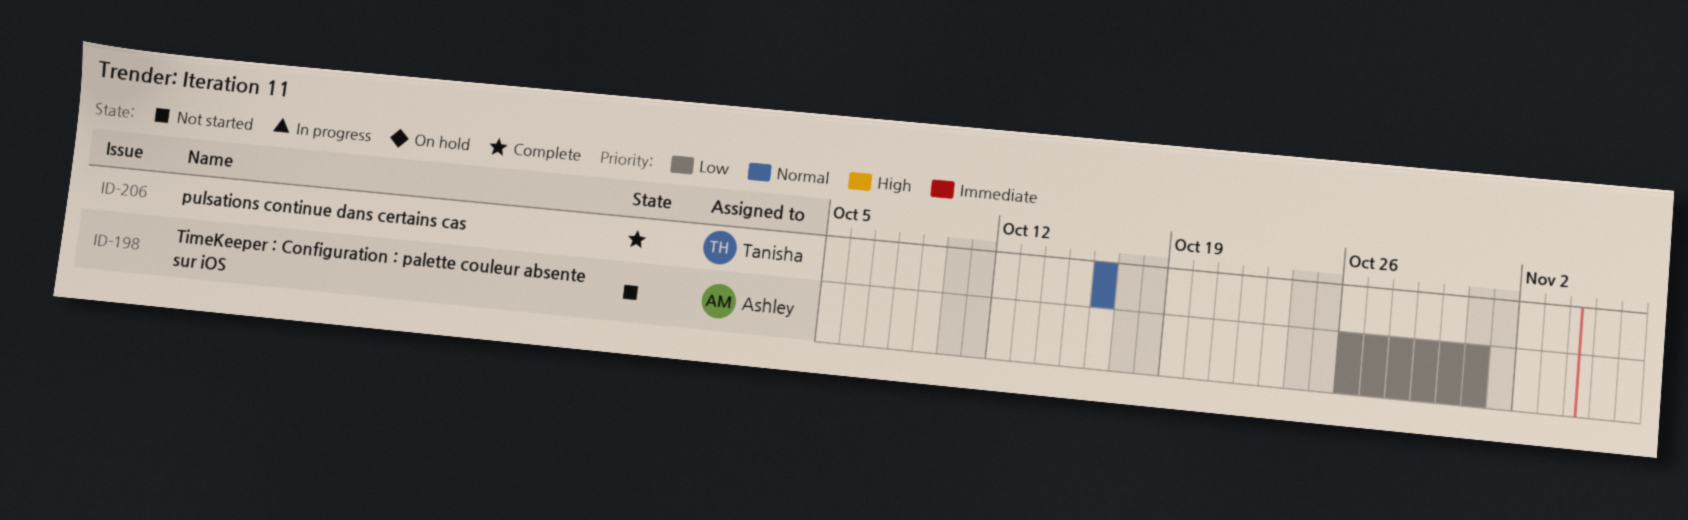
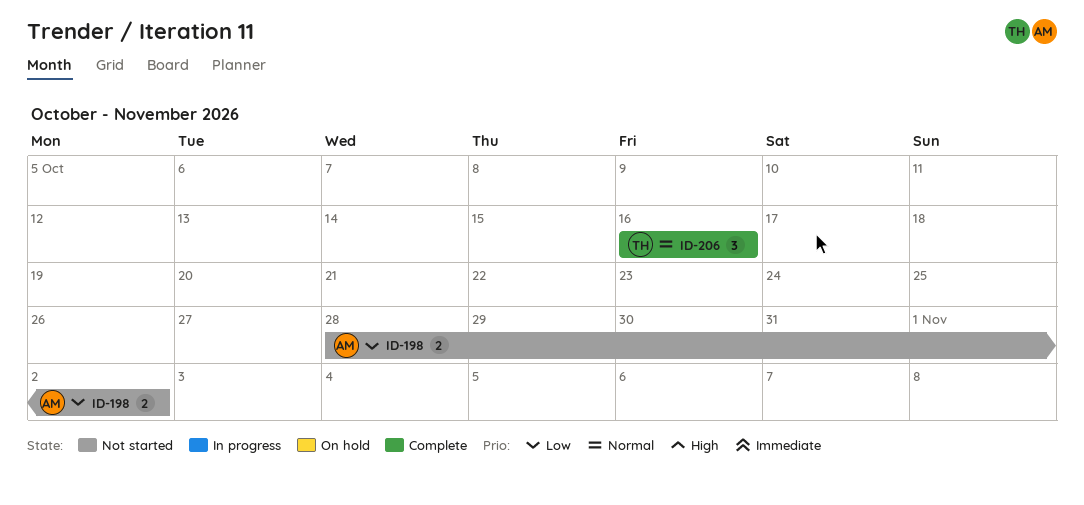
ID-198, start: Oct 26 -> Oct 28
ID-198, due: Oct 31 -> Nov 2

